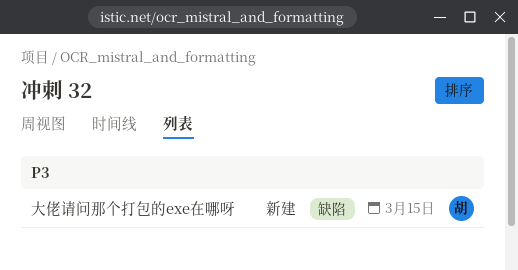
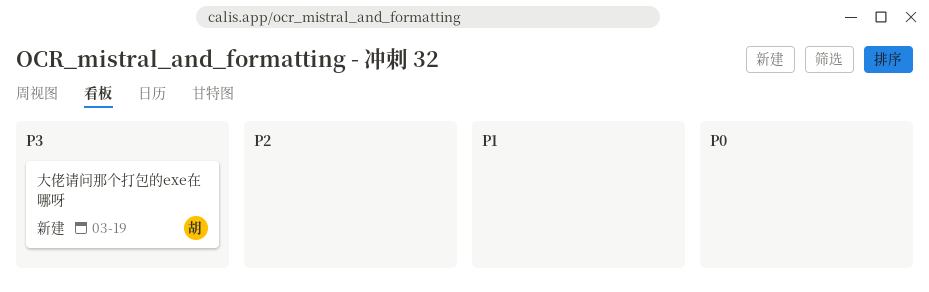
大佬请问那个打包的exe在哪呀, due: Mar 15 -> Mar 19

